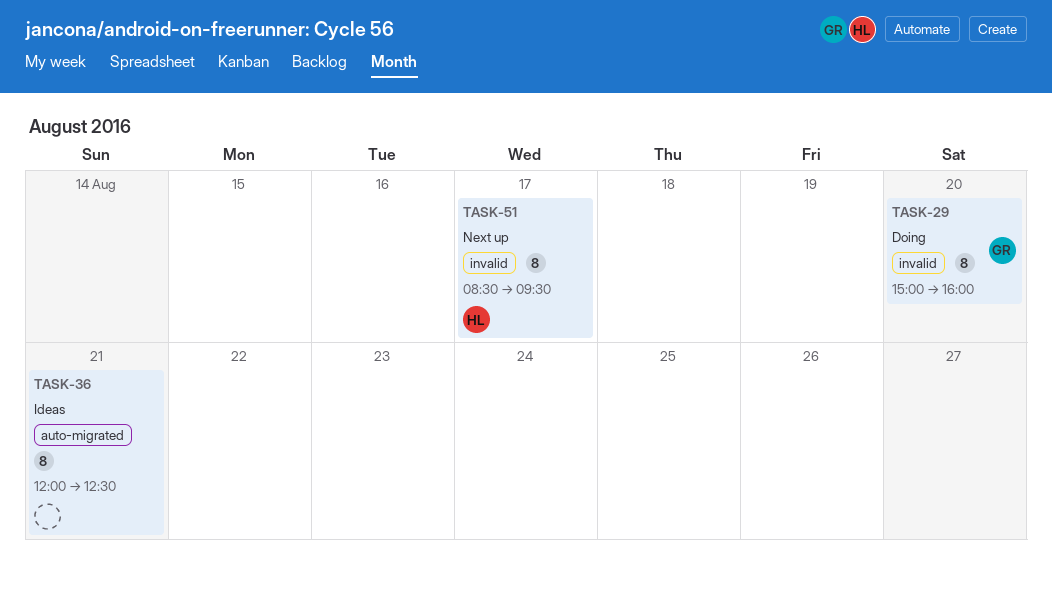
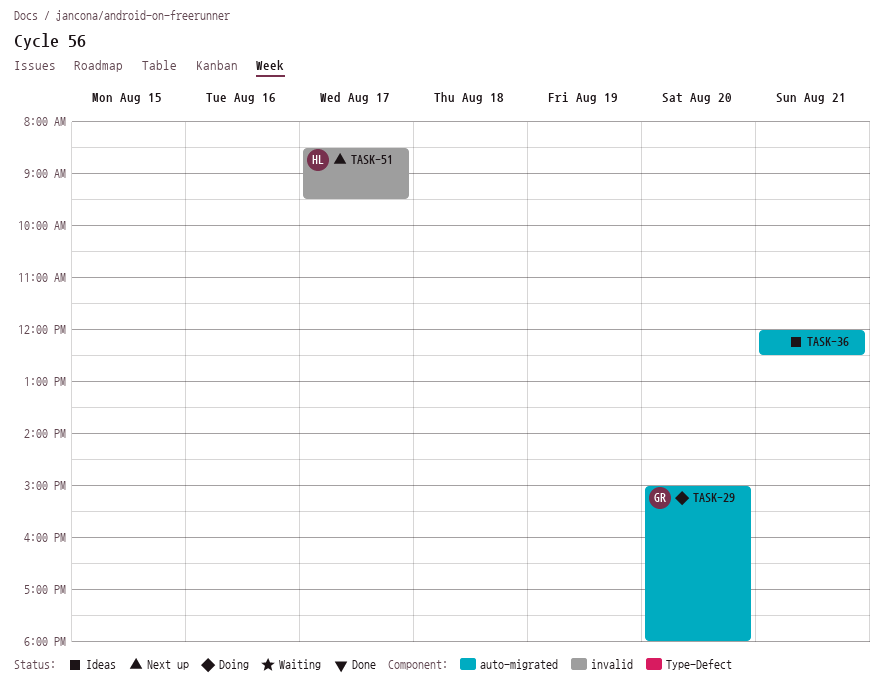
TASK-29, label: invalid -> auto-migrated
TASK-29, ends: 16:00 -> 18:00

